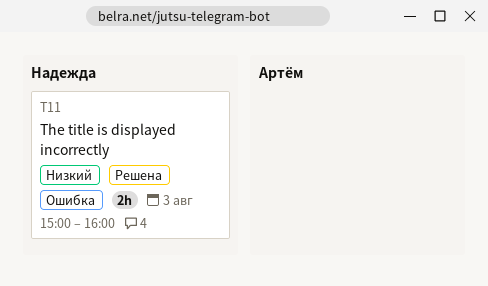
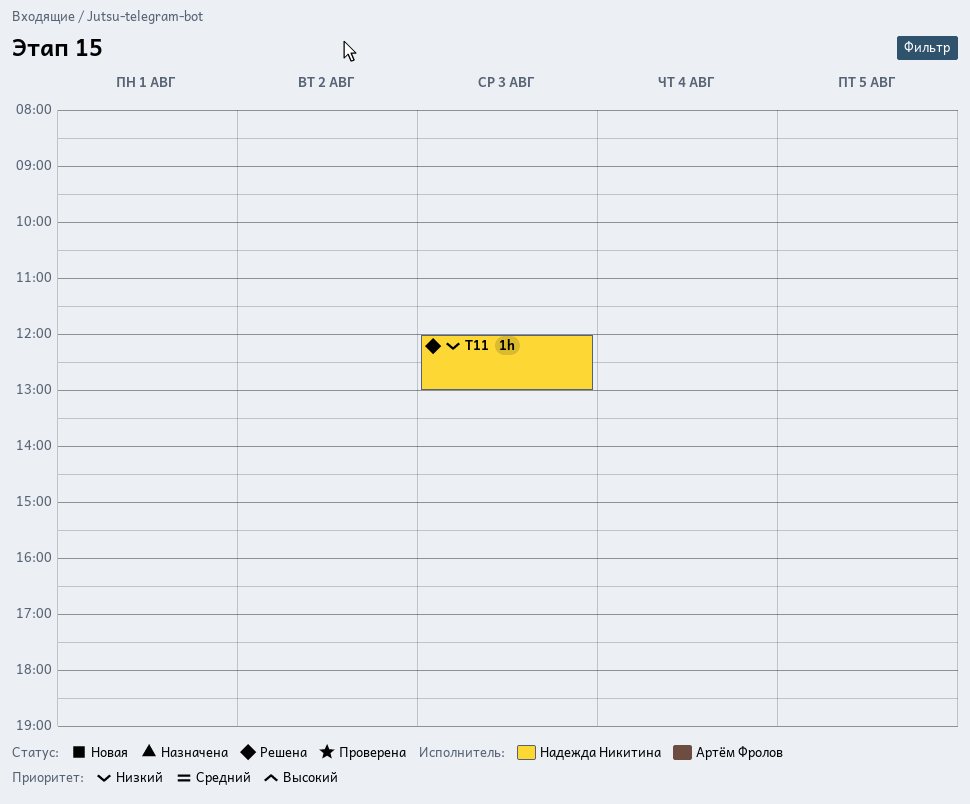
T11, estimate: 2h -> 1h
T11, begins: 15:00 -> 12:00
T11, ends: 16:00 -> 13:00

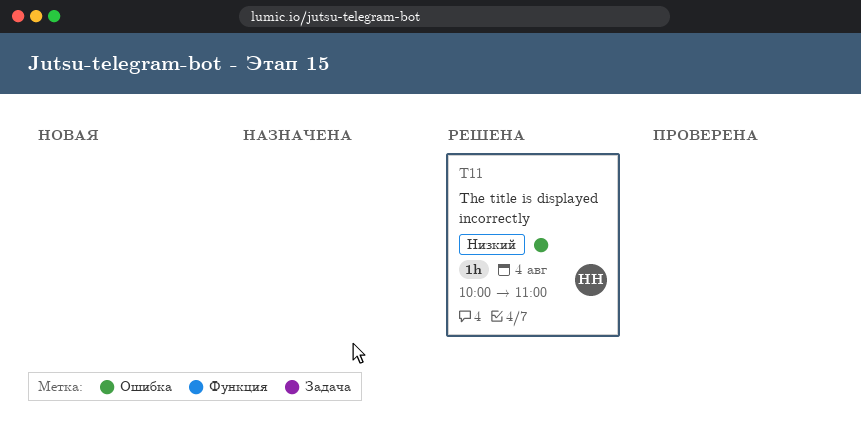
T11, day: Aug 3 -> Aug 4
T11, begins: 12:00 -> 10:00
T11, ends: 13:00 -> 11:00

